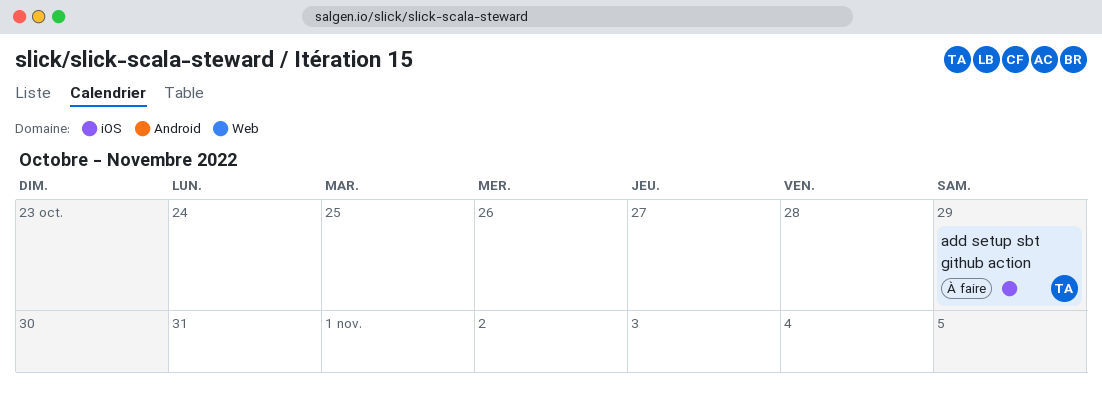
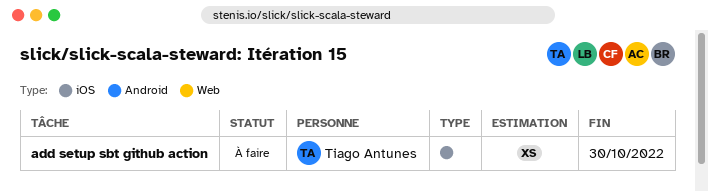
add setup sbt github action, due: Oct 29 -> Oct 30

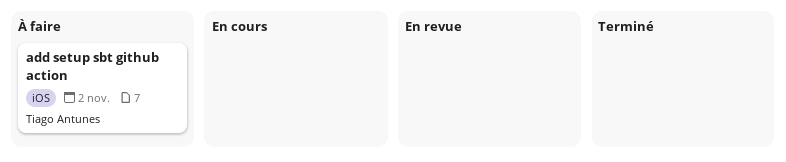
add setup sbt github action, due: Oct 30 -> Nov 2

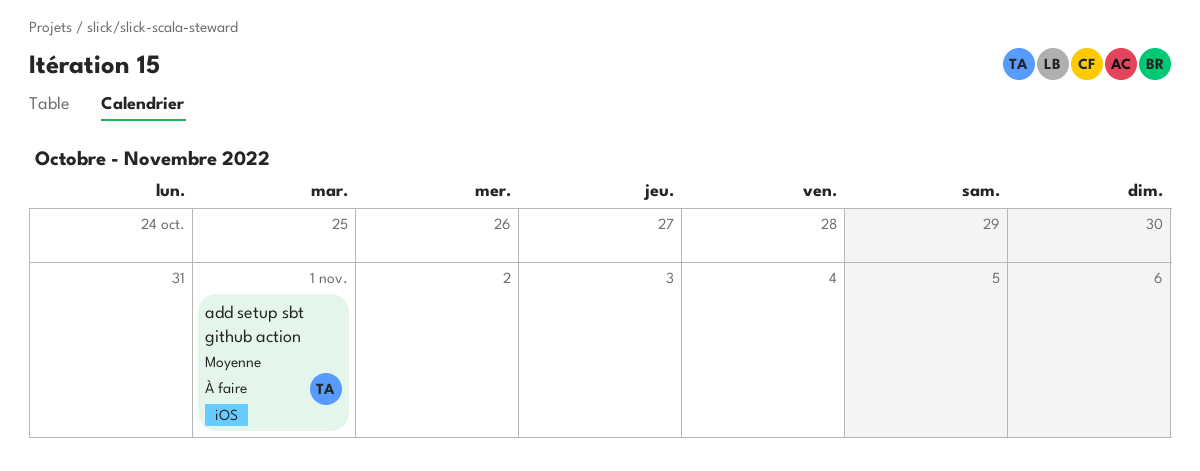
add setup sbt github action, due: Nov 2 -> Nov 1

